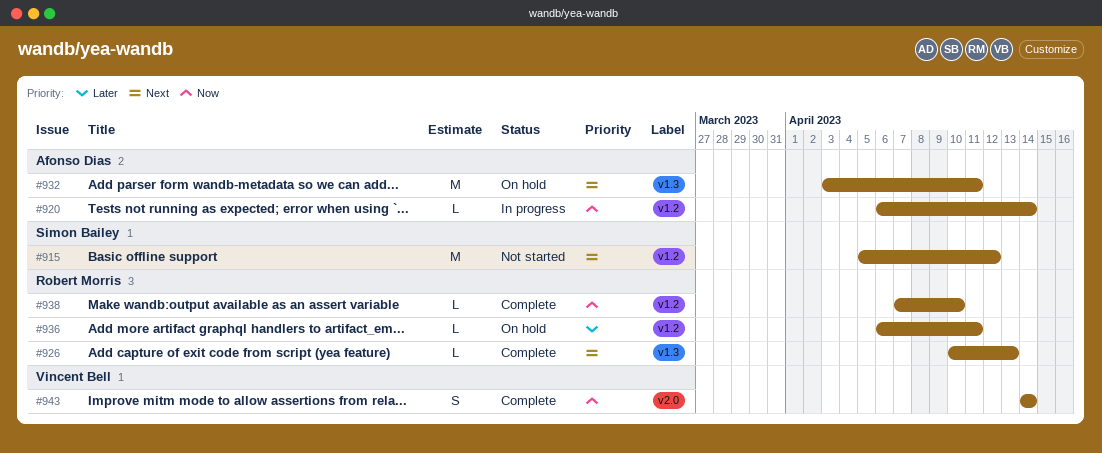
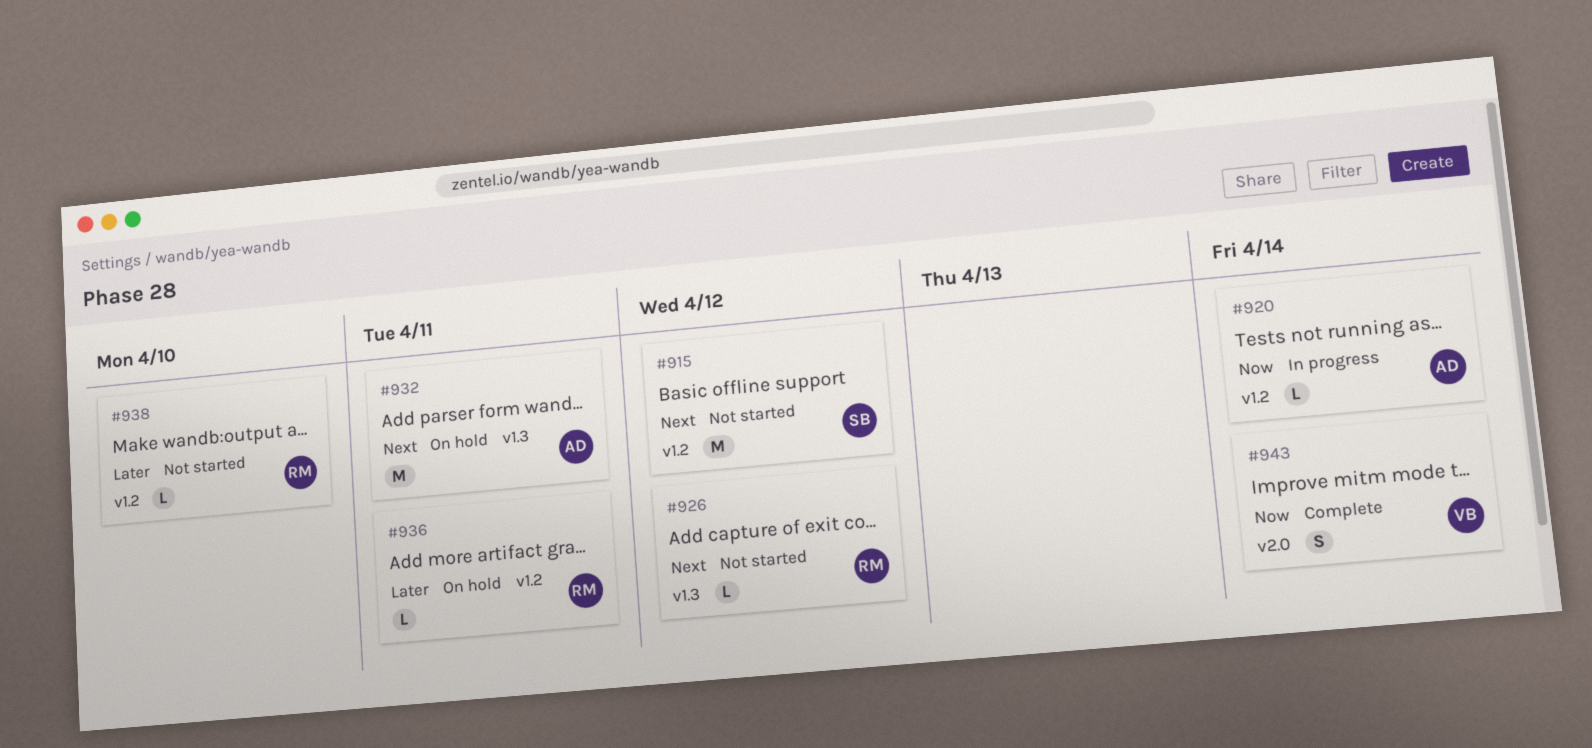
#926, status: Complete -> Not started
#926, due: Apr 13 -> Apr 12
#938, status: Complete -> Not started
#938, priority: Now -> Later

